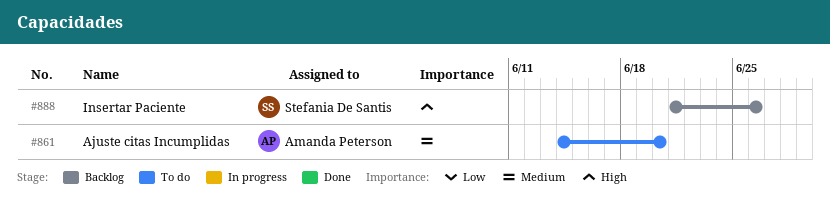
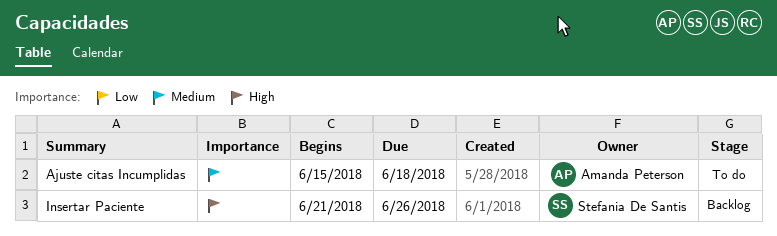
Ajuste citas Incumplidas, start: Jun 14 -> Jun 15
Ajuste citas Incumplidas, due: Jun 20 -> Jun 18

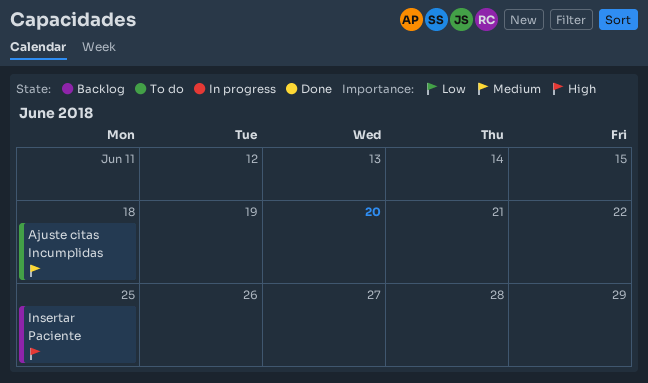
Insertar Paciente, due: Jun 26 -> Jun 25

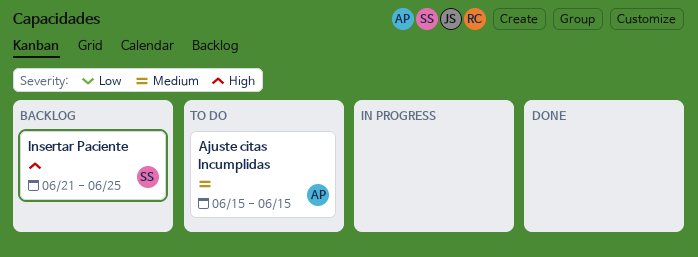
Ajuste citas Incumplidas, due: Jun 18 -> Jun 15

